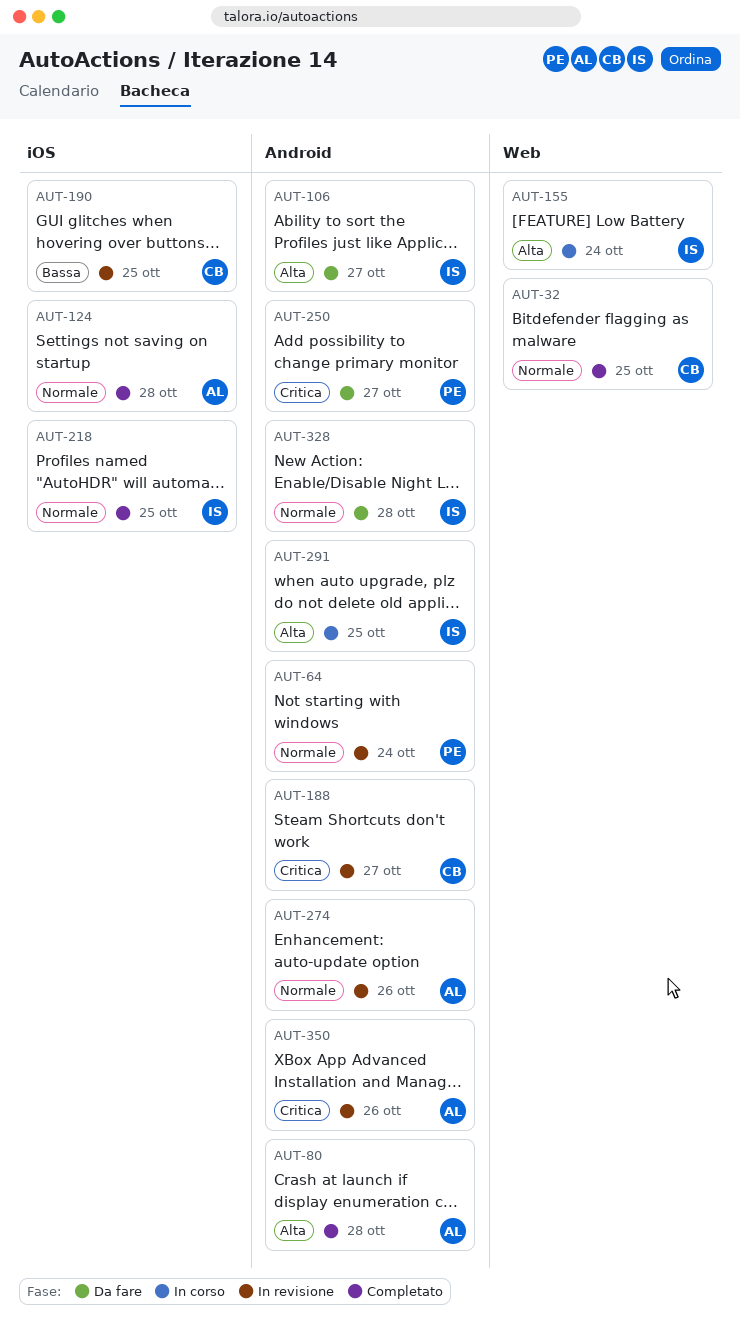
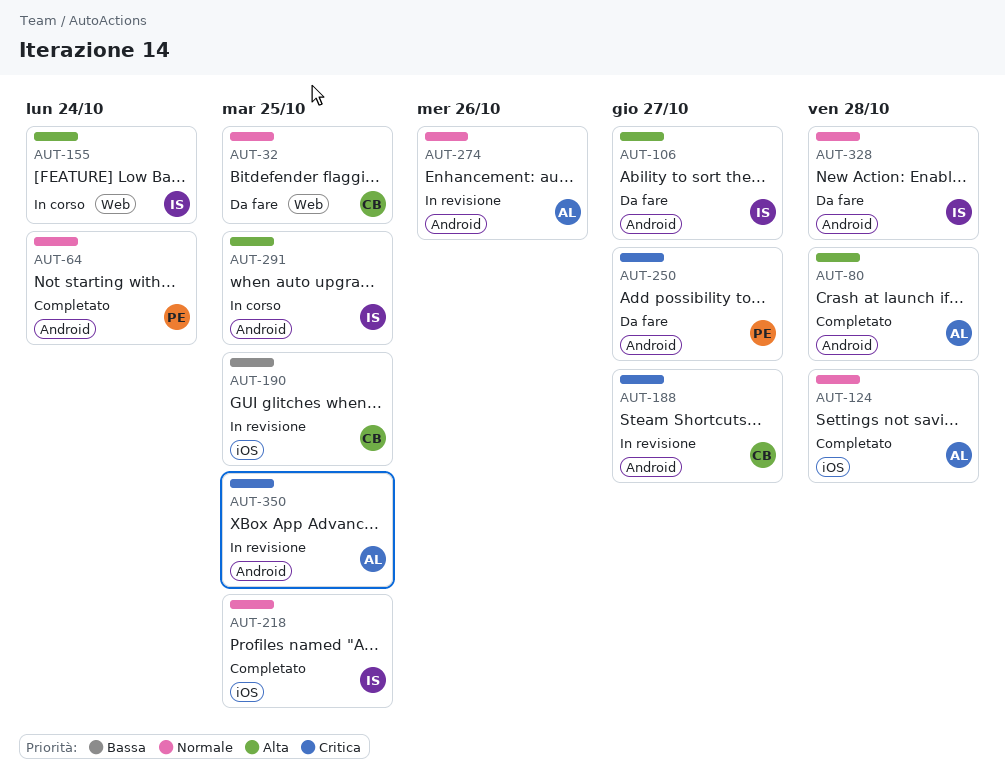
AUT-32, status: Completato -> Da fare
AUT-64, status: In revisione -> Completato
AUT-350, due: Oct 26 -> Oct 25

